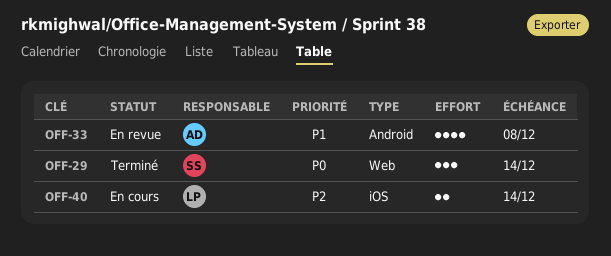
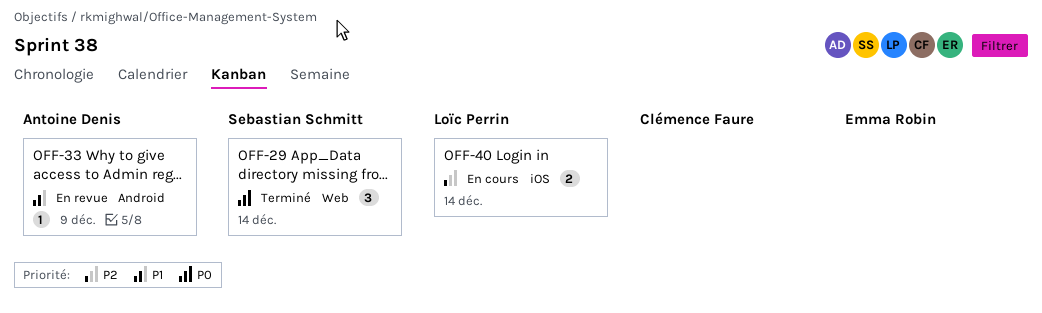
OFF-33, estimate: 4 -> 1
OFF-33, due: Dec 8 -> Dec 9

